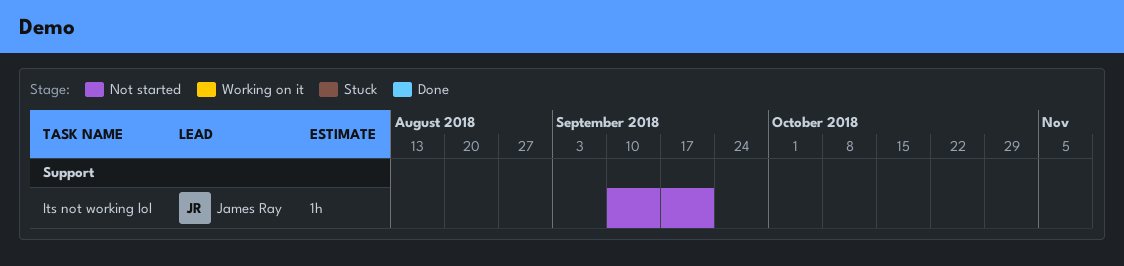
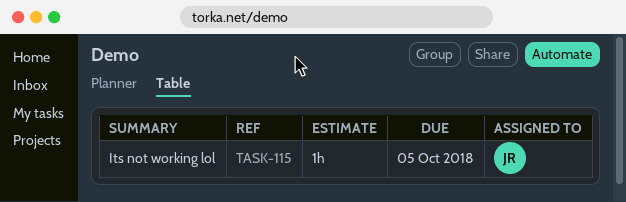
Its not working lol, due: Sep 21 -> Oct 5

